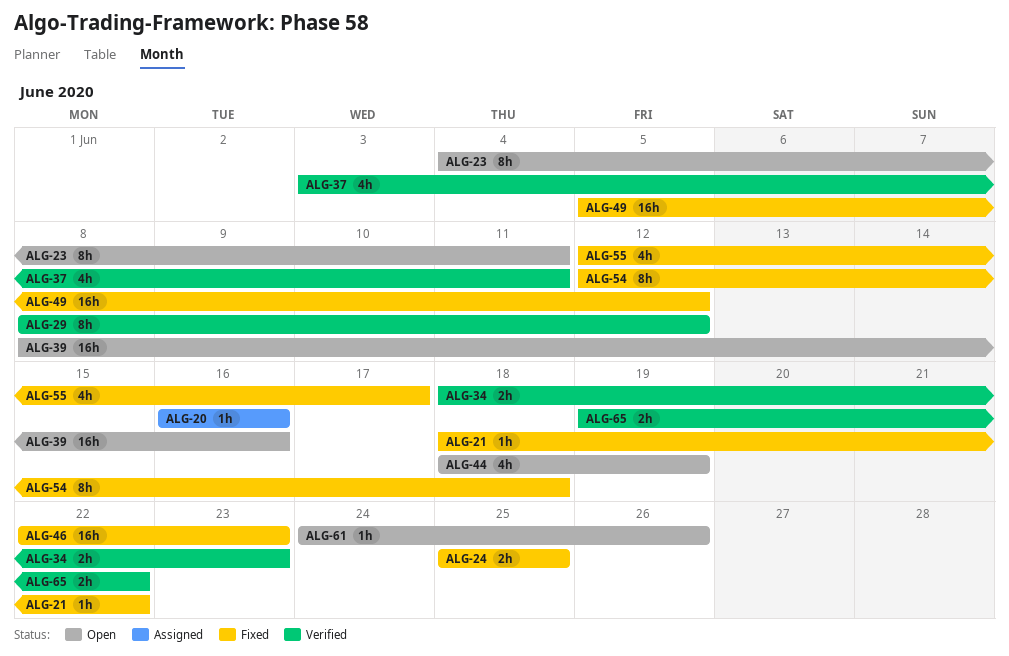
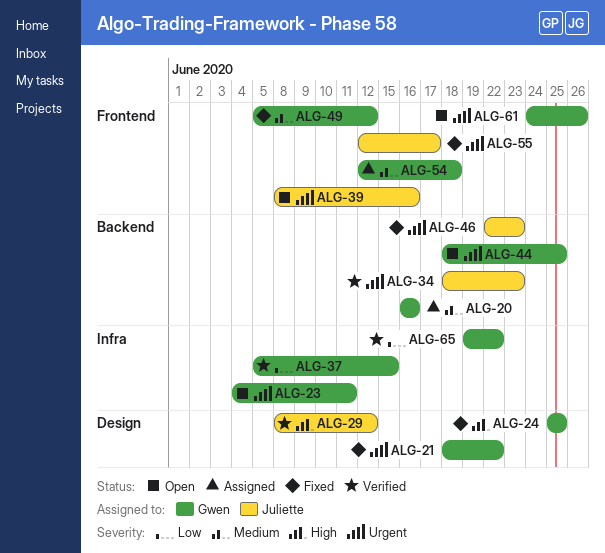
ALG-37, start: Jun 3 -> Jun 5
ALG-37, due: Jun 11 -> Jun 15
ALG-44, due: Jun 19 -> Jun 25
ALG-54, status: Fixed -> Assigned

